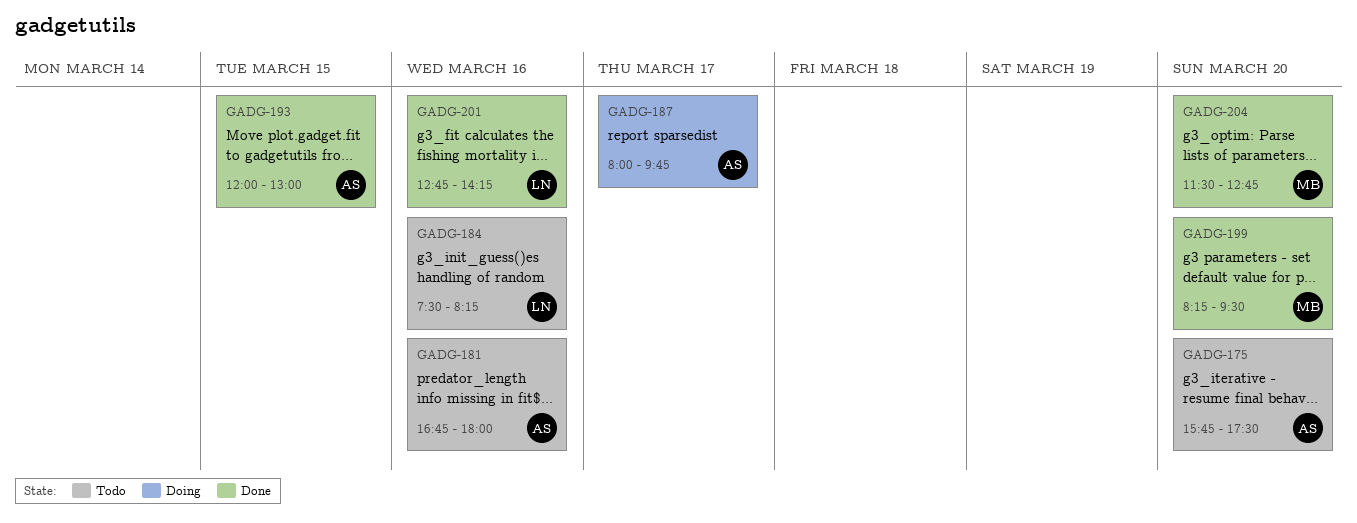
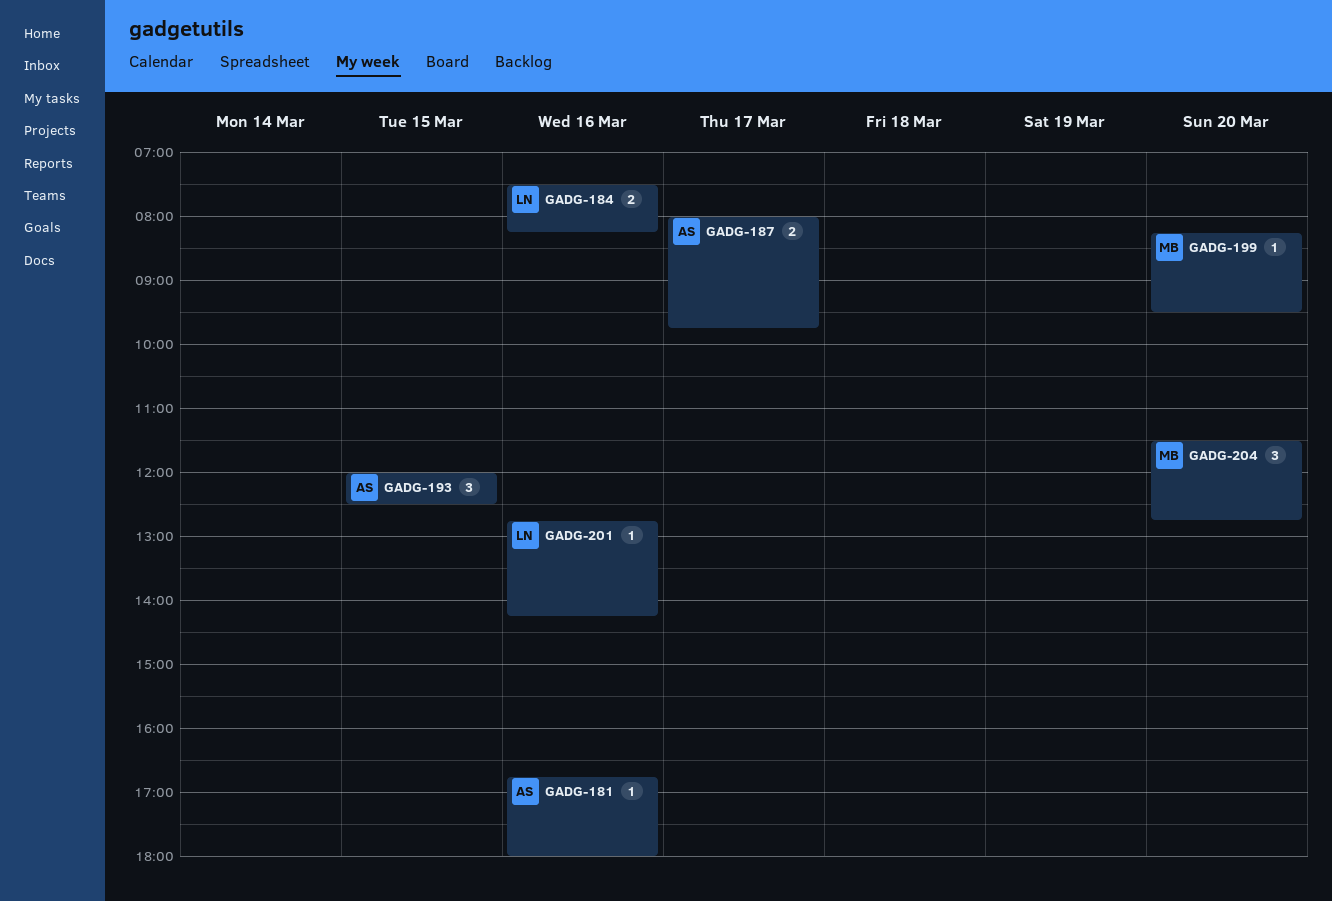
GADG-175: present -> none
GADG-193, ends: 13:00 -> 12:30

